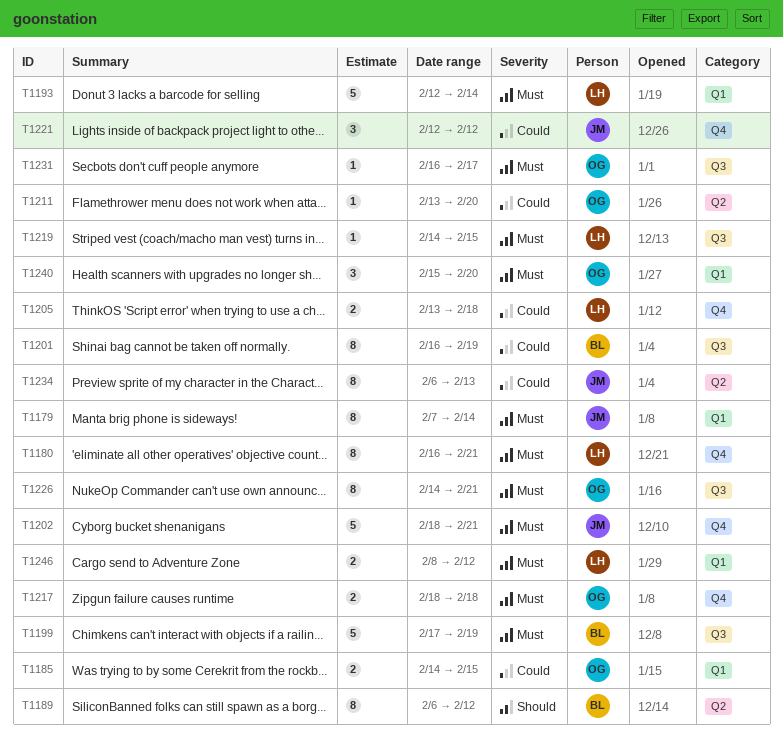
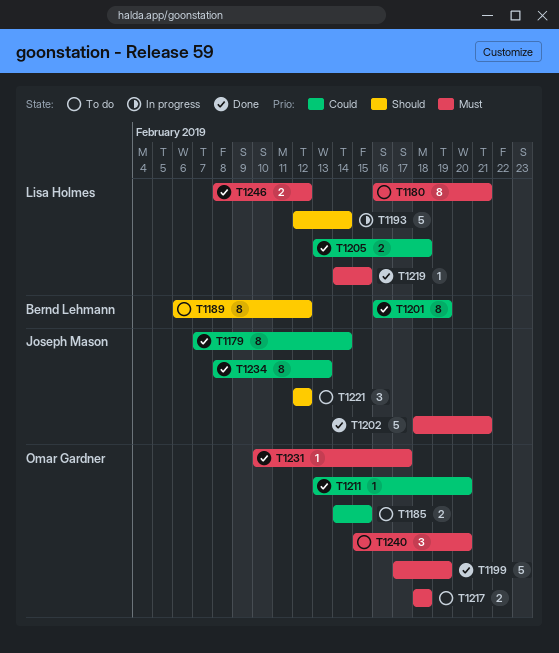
T1179, priority: Must -> Could
T1193, priority: Must -> Should
T1199, owner: Bernd Lehmann -> Omar Gardner
T1221, priority: Could -> Should
T1226: present -> none
T1231, start: Feb 16 -> Feb 10
T1234, start: Feb 6 -> Feb 8

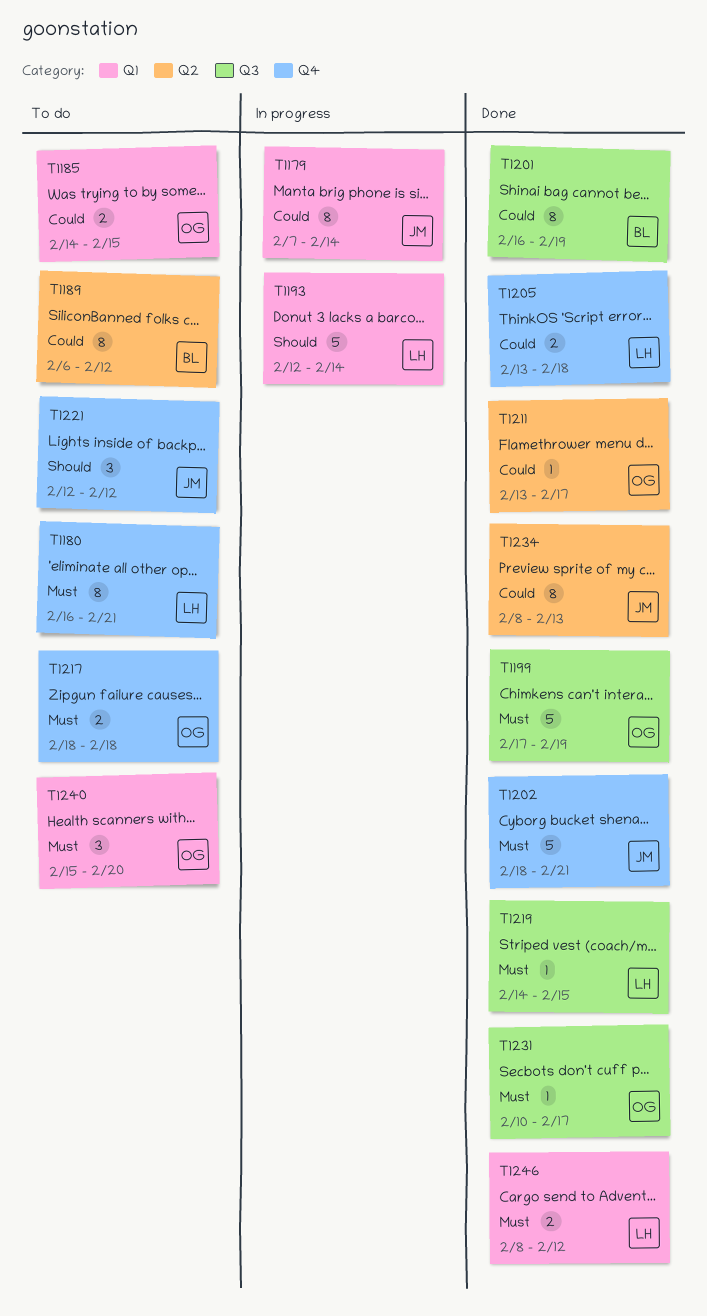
T1179, status: Done -> In progress
T1189, priority: Should -> Could
T1211, due: Feb 20 -> Feb 17

